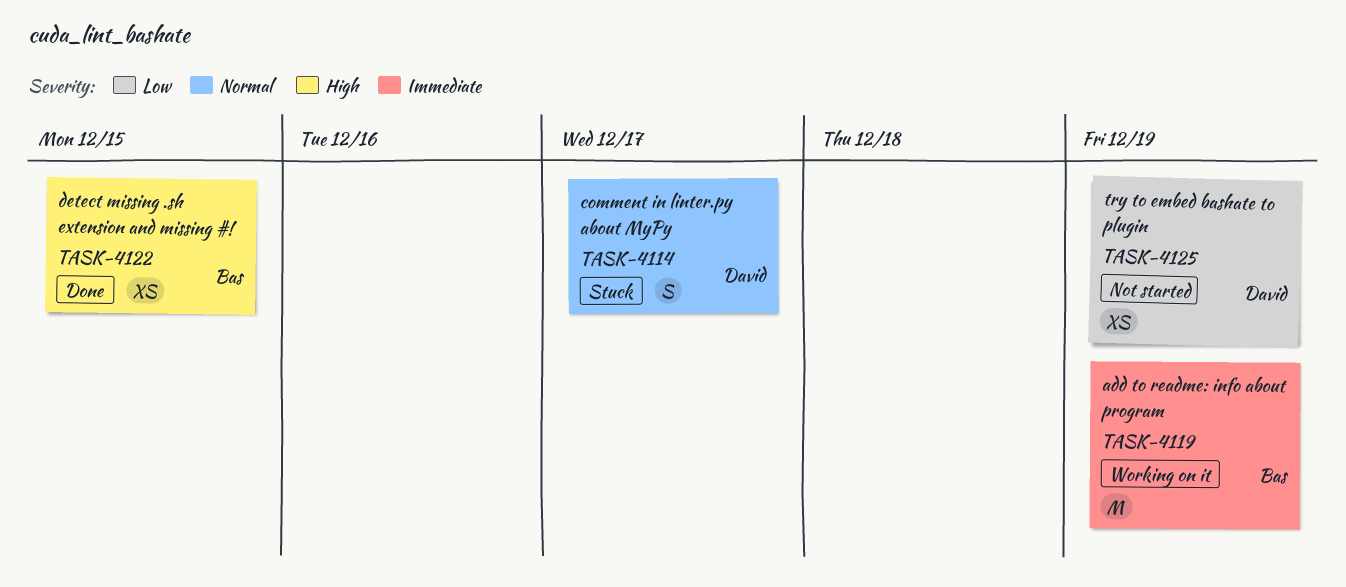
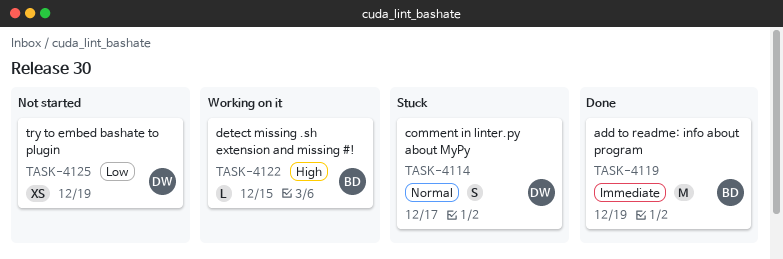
TASK-4119, status: Working on it -> Done
TASK-4122, status: Done -> Working on it
TASK-4122, estimate: XS -> L

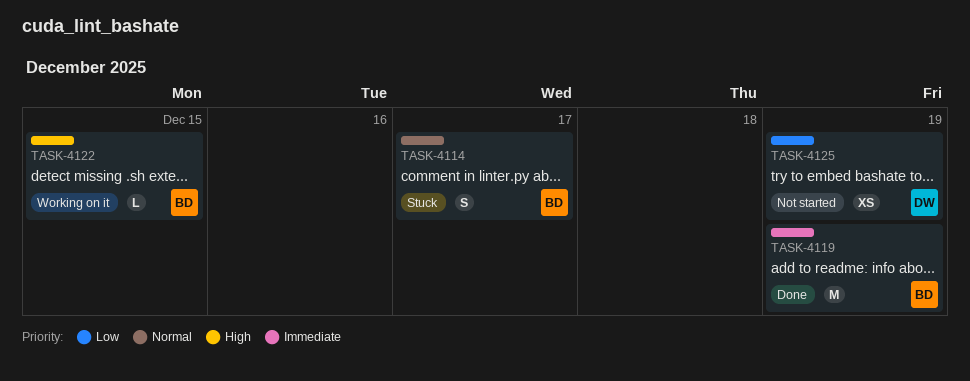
TASK-4114, owner: DW -> BD

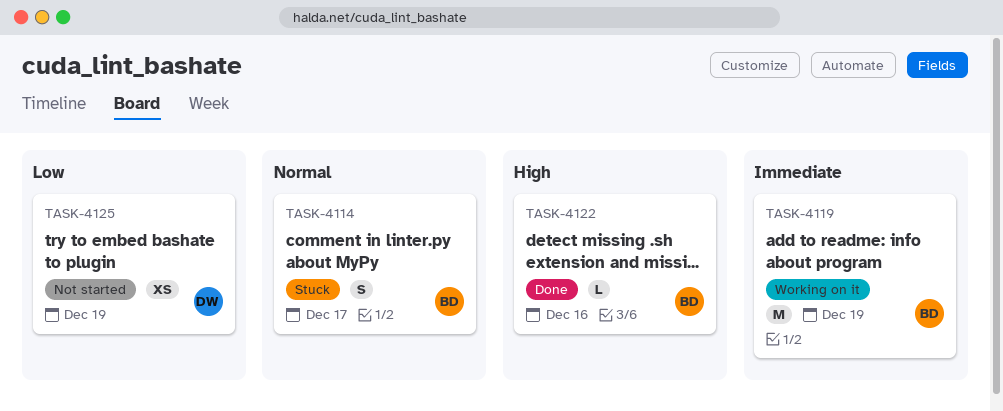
TASK-4119, status: Done -> Working on it
TASK-4122, status: Working on it -> Done
TASK-4122, due: Dec 15 -> Dec 16

